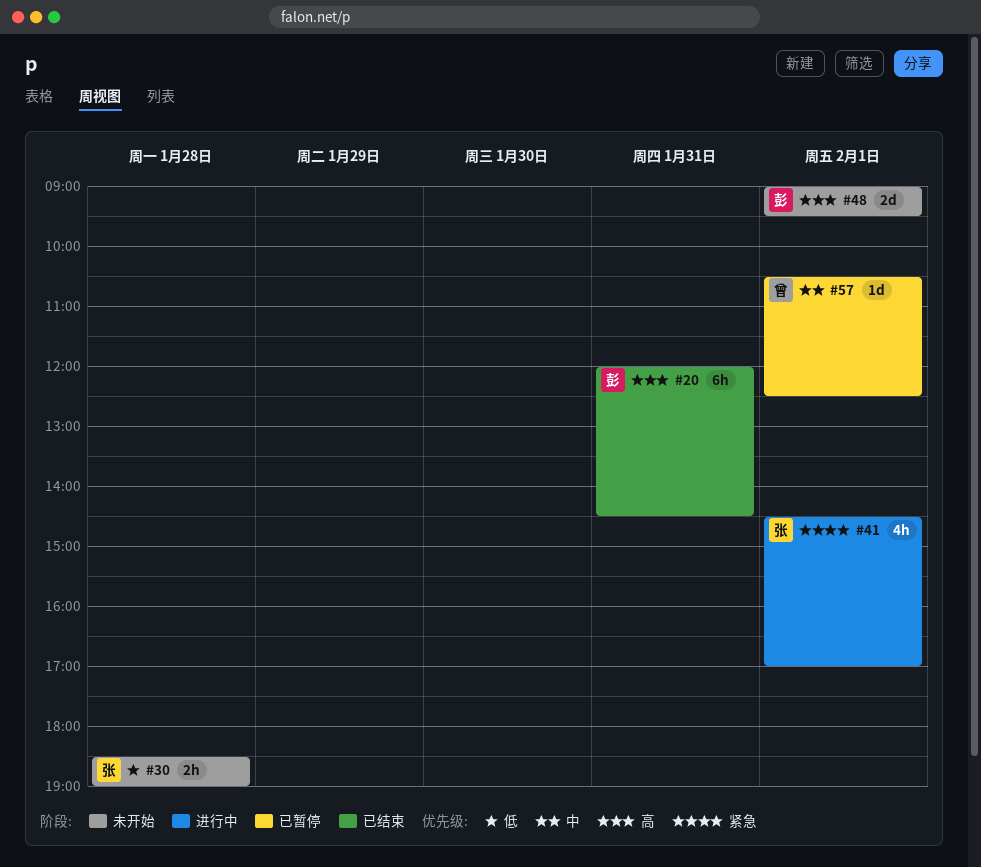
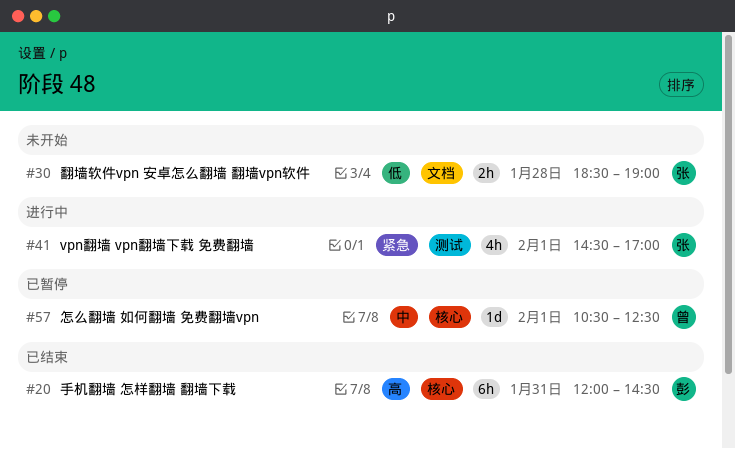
#48: present -> none

